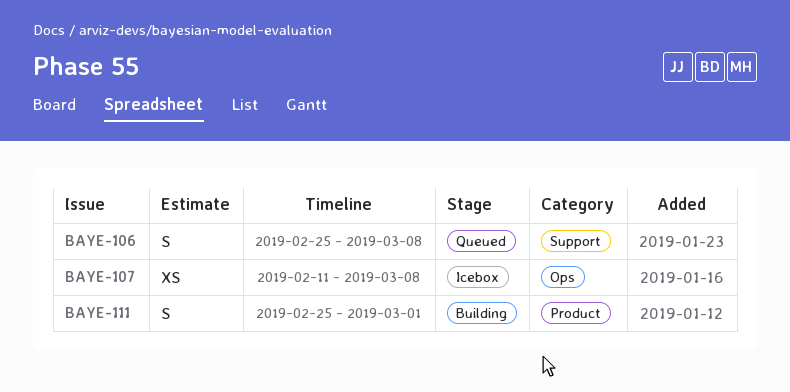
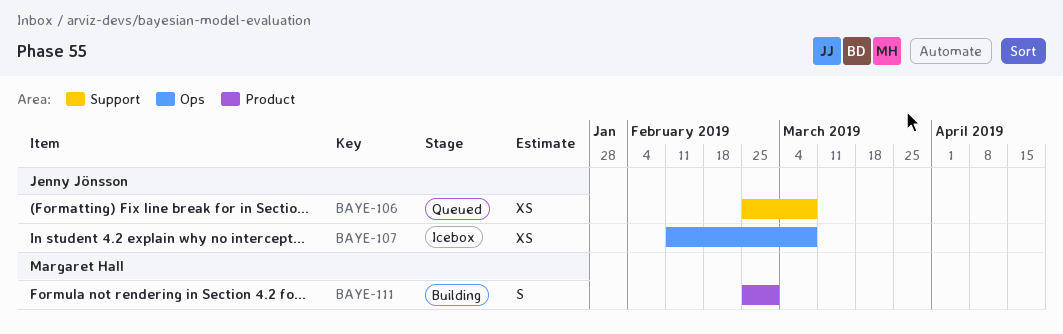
BAYE-106, estimate: S -> XS

